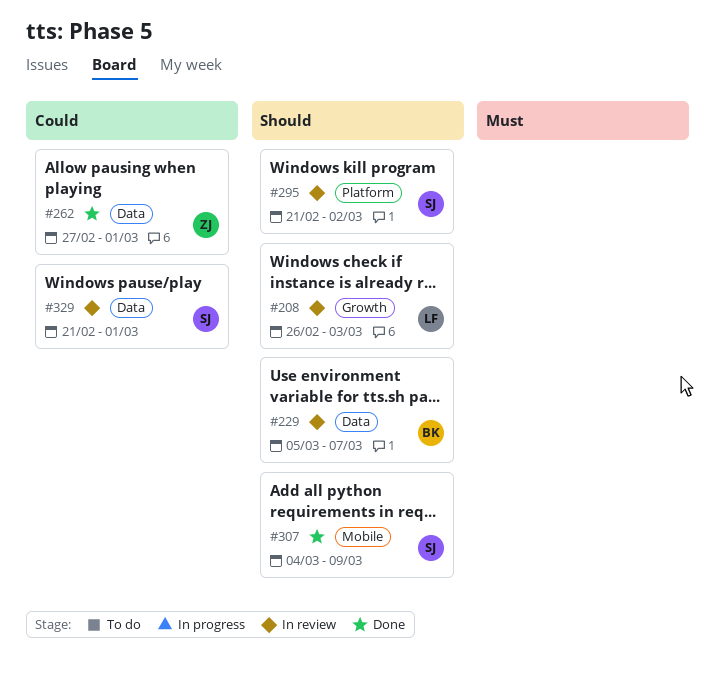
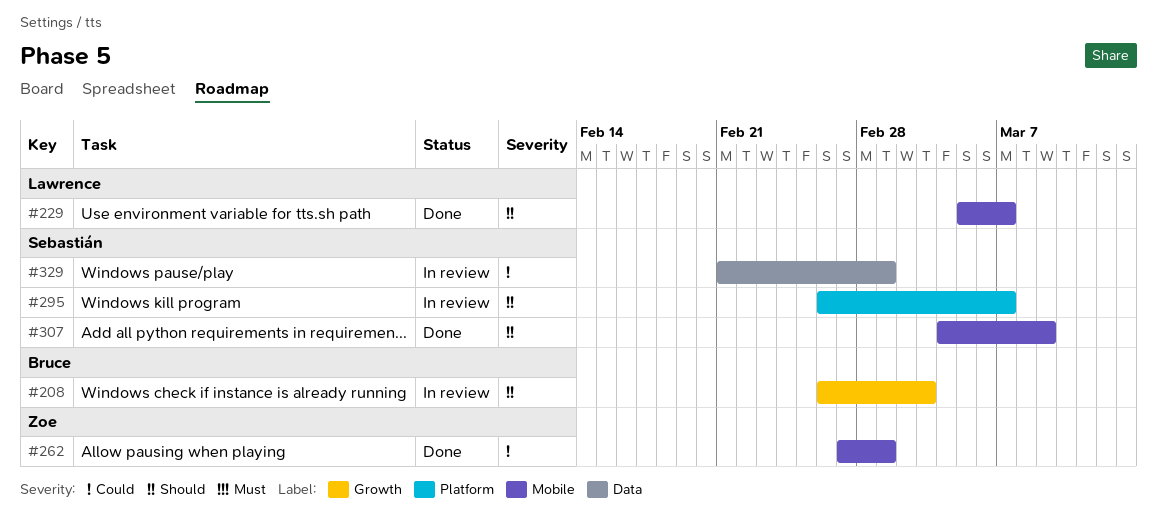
#208, owner: Lawrence -> Bruce
#229, status: In review -> Done
#229, owner: Bruce -> Lawrence
#229, label: Data -> Mobile
#262, label: Data -> Mobile
#295, start: Feb 21 -> Feb 26
#295, due: Mar 2 -> Mar 7

